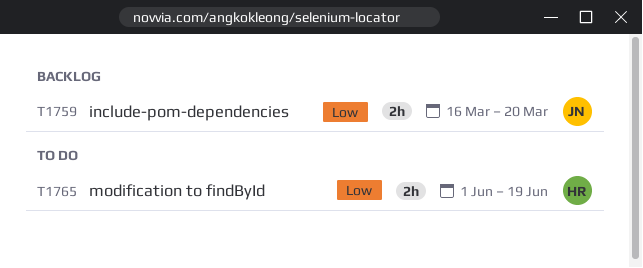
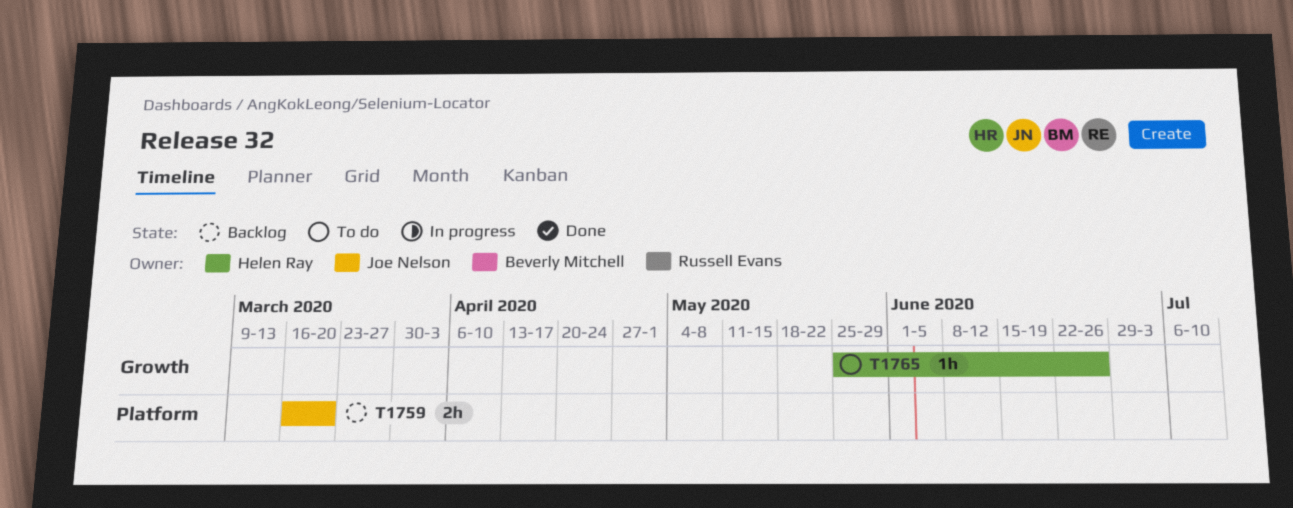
T1765, estimate: 2h -> 1h
T1765, start: Jun 1 -> May 25
T1765, due: Jun 19 -> Jun 26

